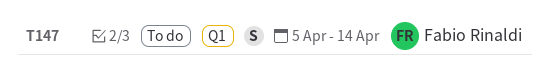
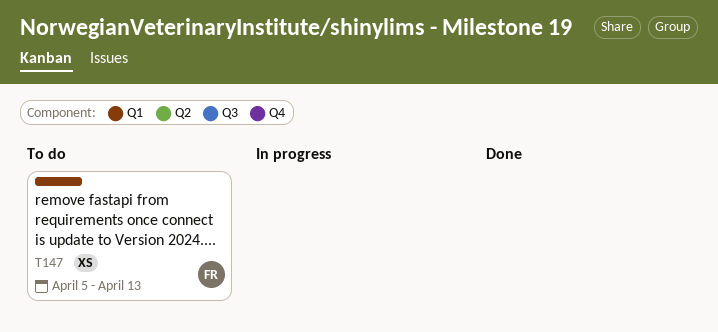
T147, estimate: S -> XS
T147, due: Apr 14 -> Apr 13

